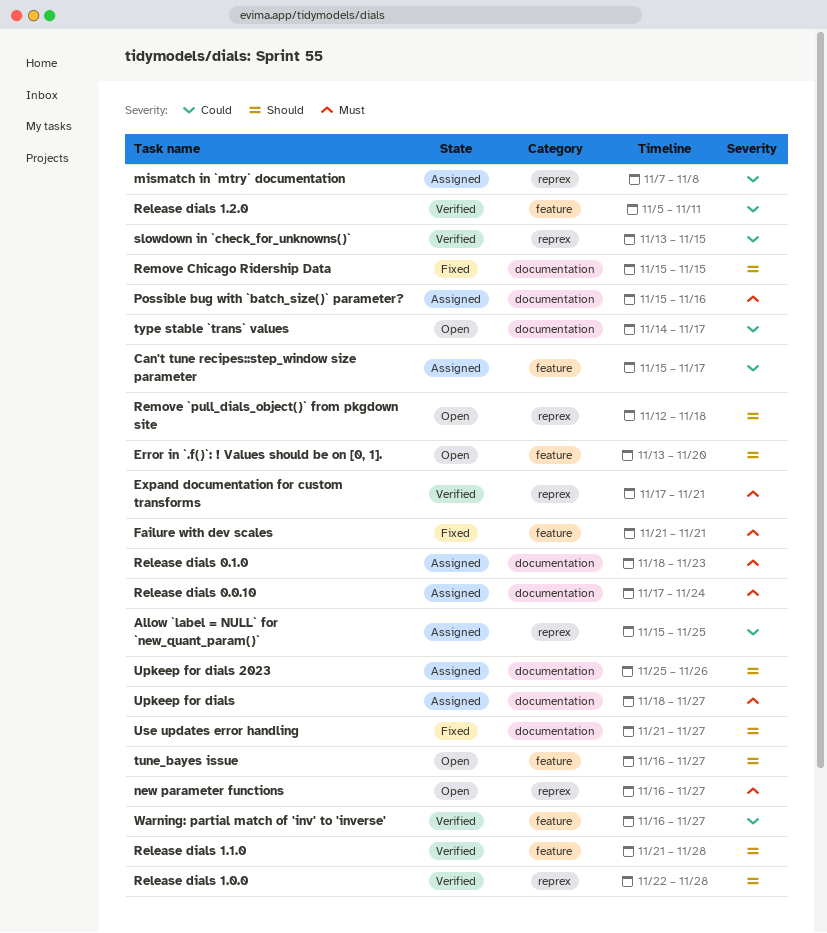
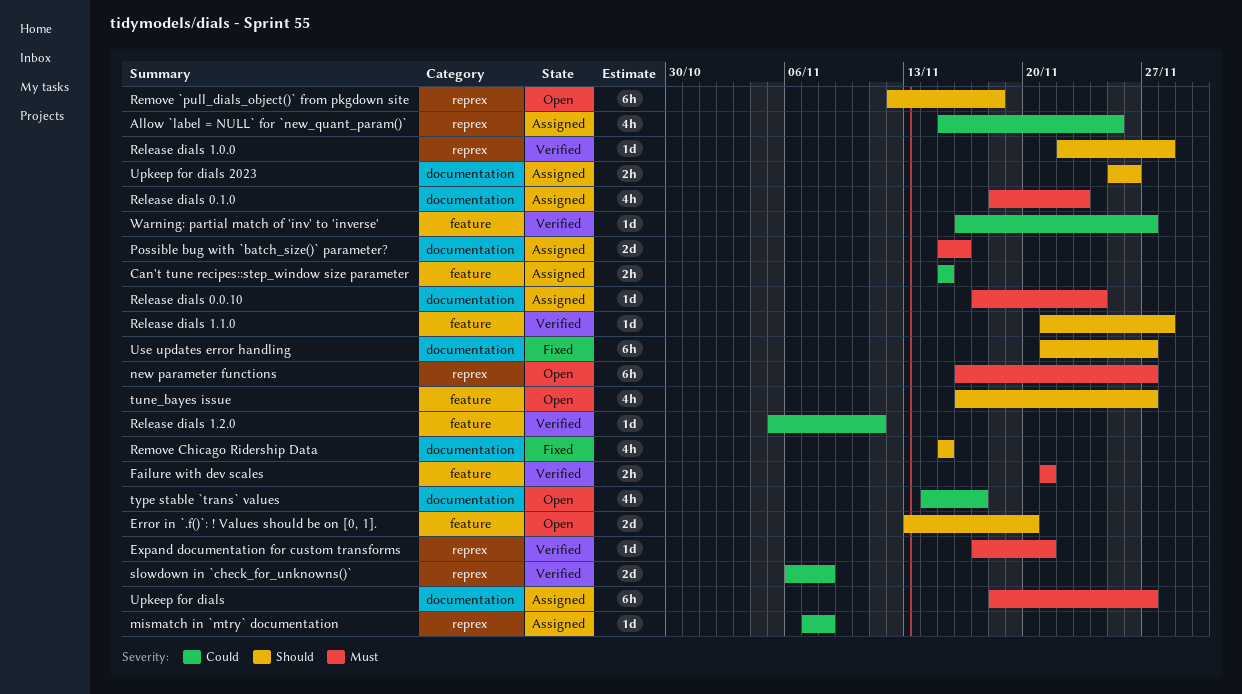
Can't tune recipes::step_window size parameter, due: Nov 17 -> Nov 15
Failure with dev scales, status: Fixed -> Verified
slowdown in `check_for_unknowns()`, start: Nov 13 -> Nov 6
slowdown in `check_for_unknowns()`, due: Nov 15 -> Nov 8

